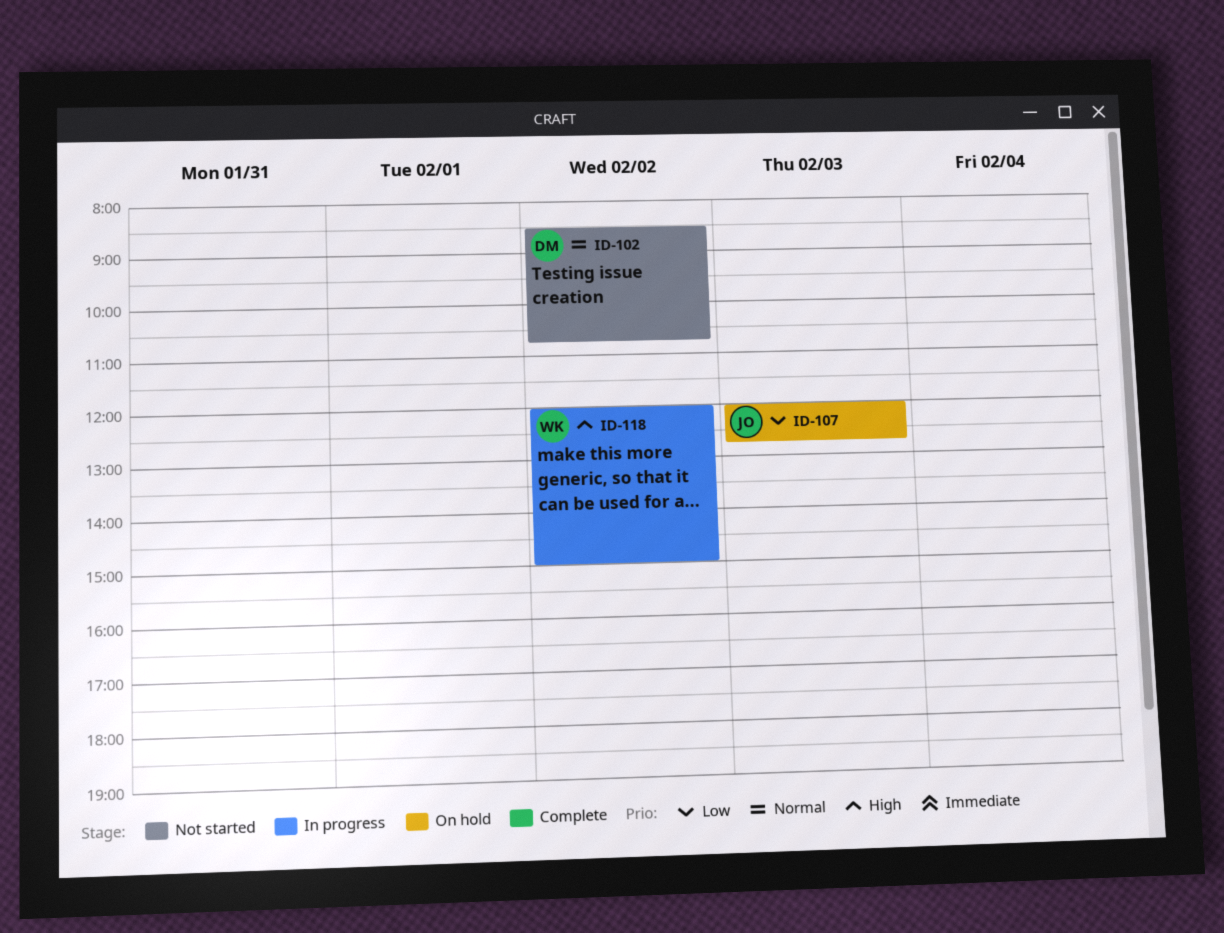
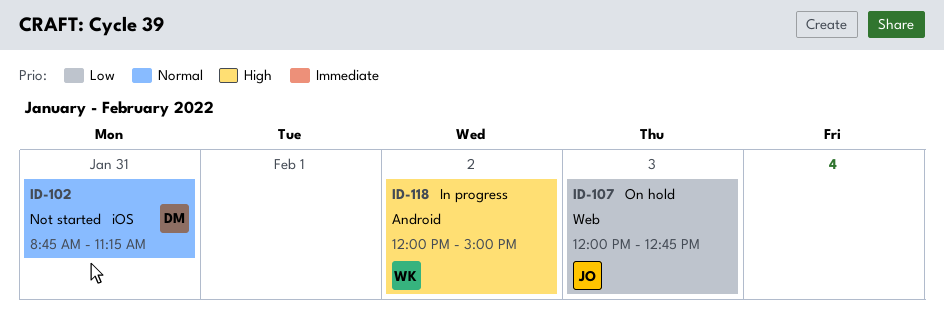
ID-102, day: Feb 2 -> Jan 31
ID-102, begins: 08:30 -> 08:45
ID-102, ends: 10:45 -> 11:15

